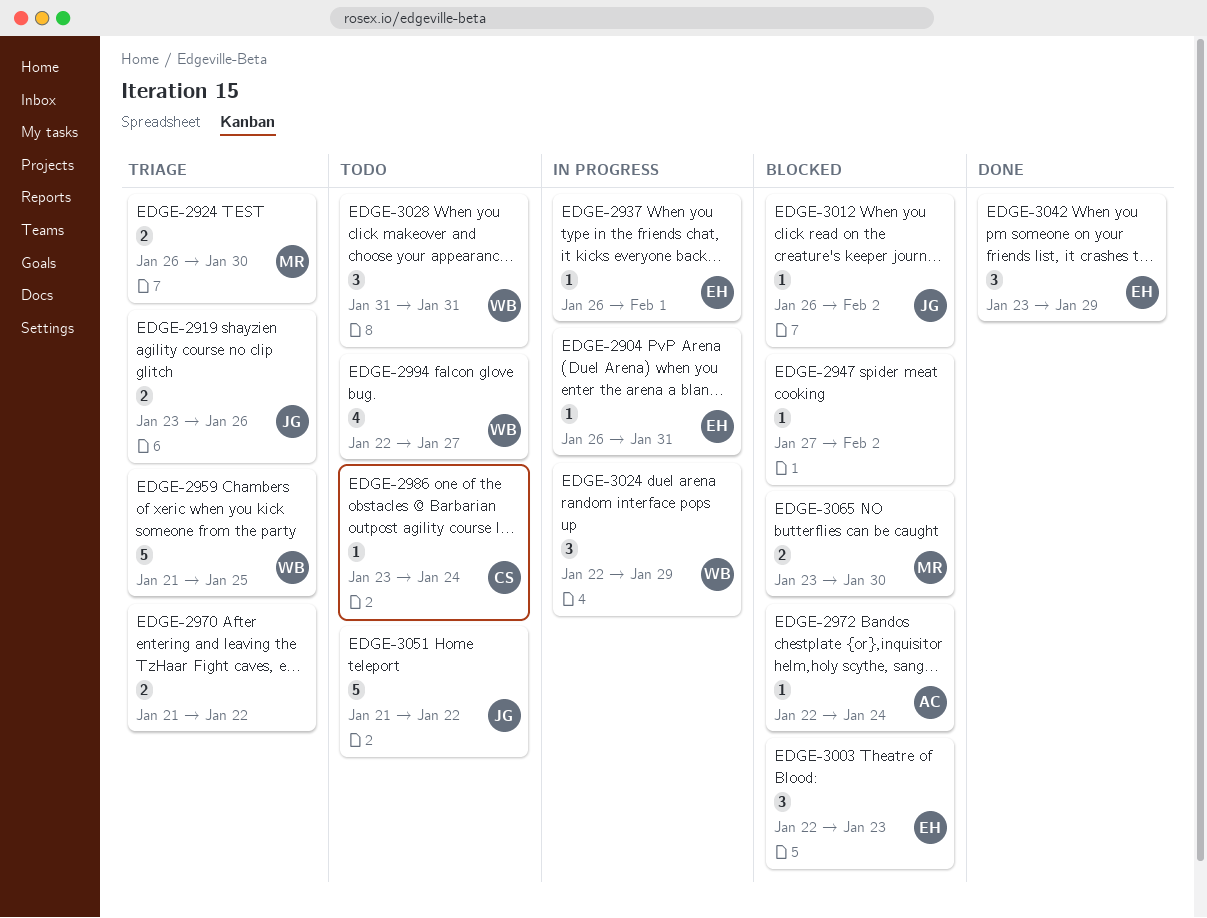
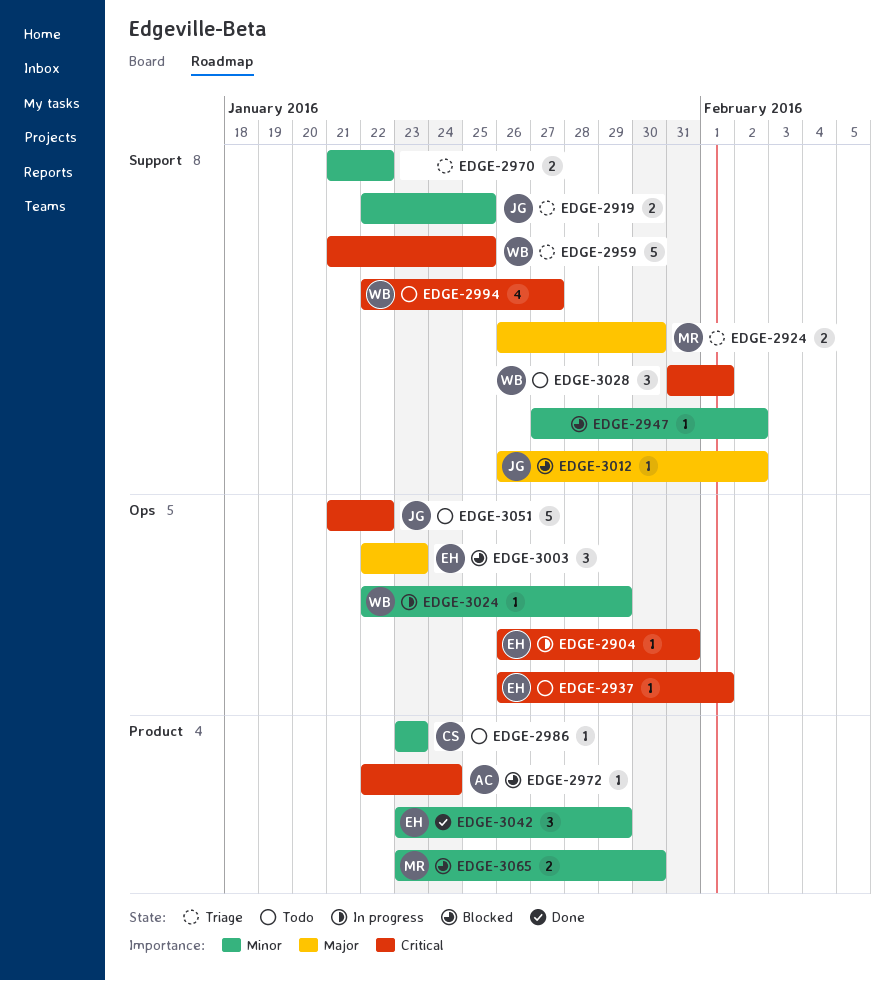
EDGE-2919, start: Jan 23 -> Jan 22
EDGE-2919, due: Jan 26 -> Jan 25
EDGE-2937, status: In progress -> Todo
EDGE-2986, due: Jan 24 -> Jan 23
EDGE-3024, estimate: 3 -> 1
EDGE-3028, due: Jan 31 -> Feb 1

